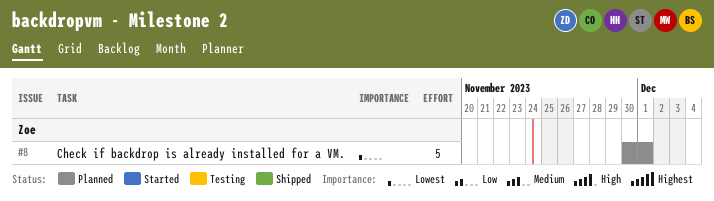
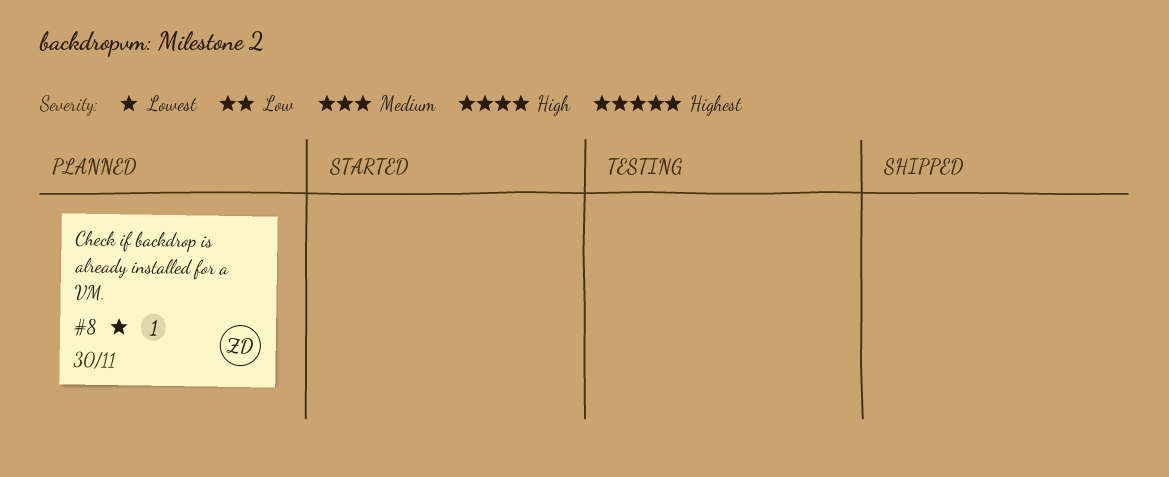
#8, estimate: 5 -> 1
#8, due: Dec 1 -> Nov 30

